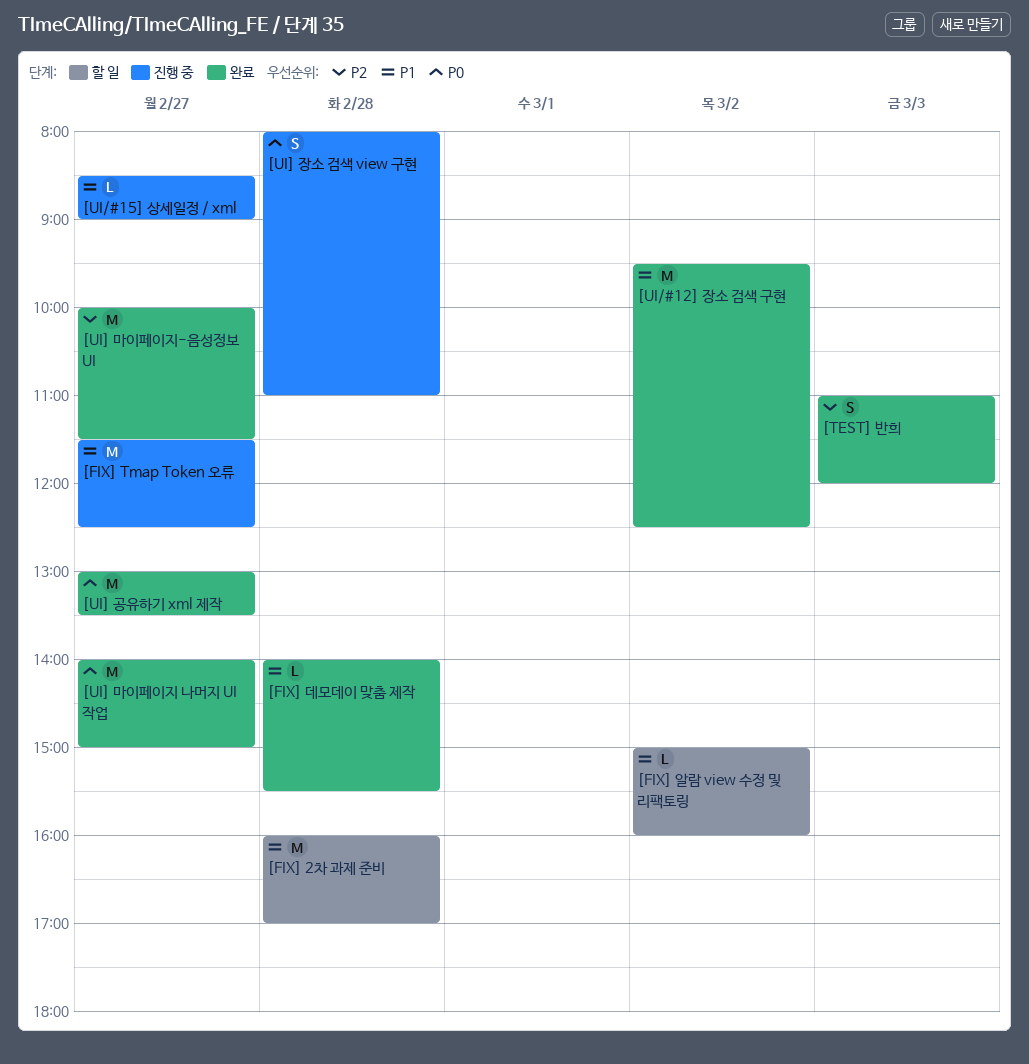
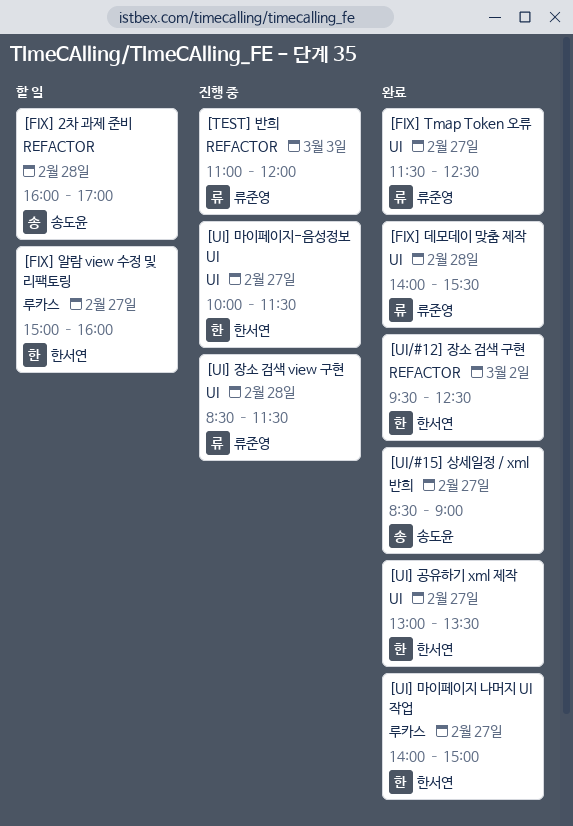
[FIX] Tmap Token 오류, status: 진행 중 -> 완료
[FIX] 알람 view 수정 및 리팩토링, day: Mar 2 -> Feb 27
[TEST] 반희, status: 완료 -> 진행 중
[UI/#15] 상세일정 / xml, status: 진행 중 -> 완료
[UI] 마이페이지-음성정보 UI, status: 완료 -> 진행 중
[UI] 장소 검색 view 구현, begins: 08:00 -> 08:30
[UI] 장소 검색 view 구현, ends: 11:00 -> 11:30

